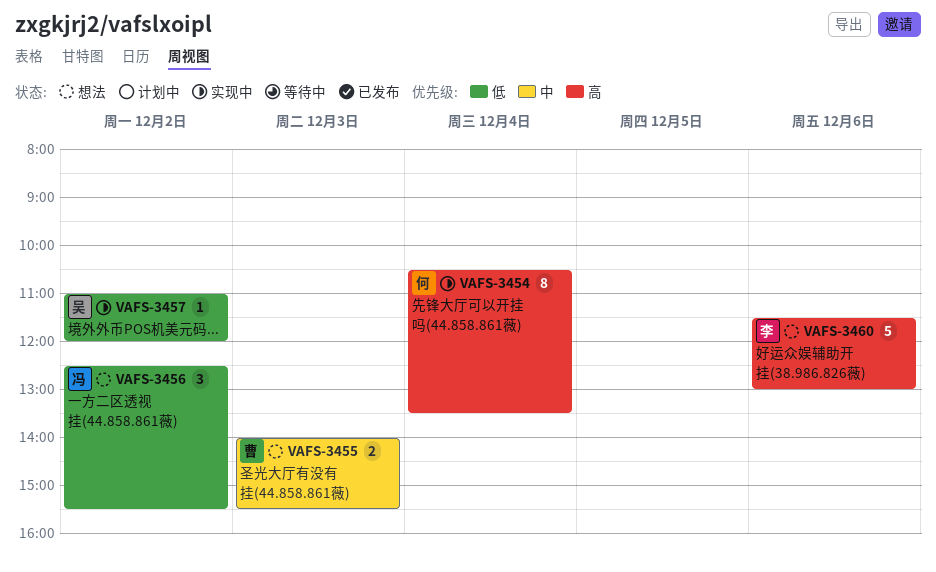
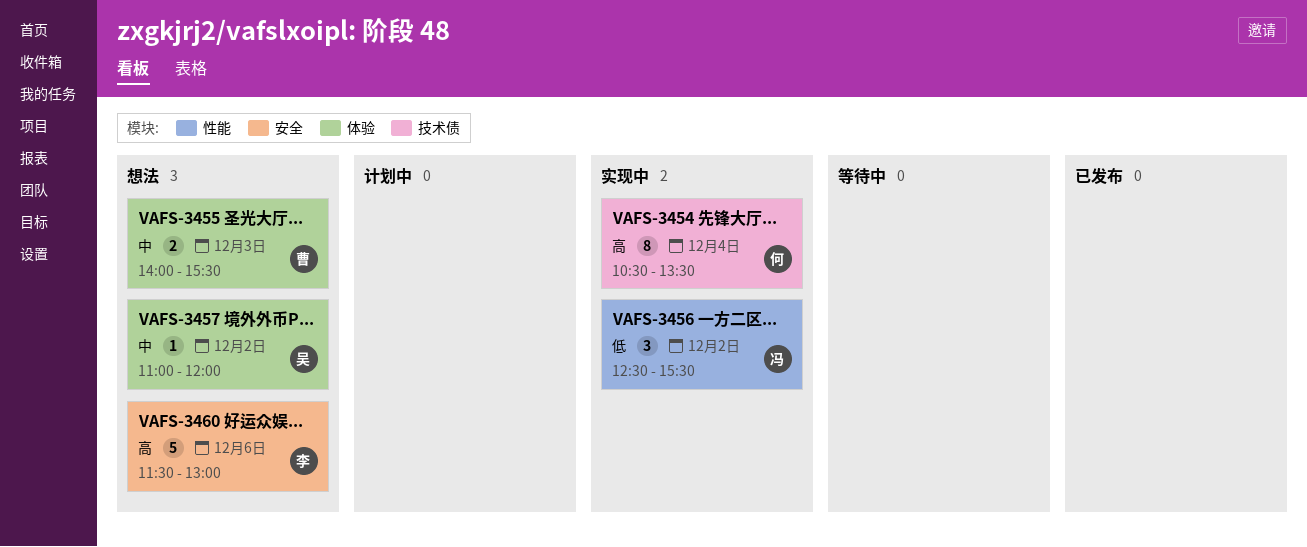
VAFS-3456, status: 想法 -> 实现中
VAFS-3457, status: 实现中 -> 想法
VAFS-3457, priority: 低 -> 中

